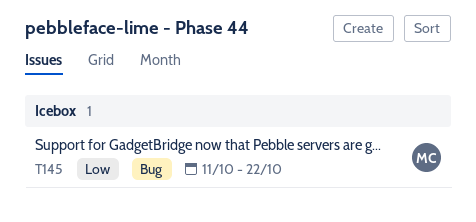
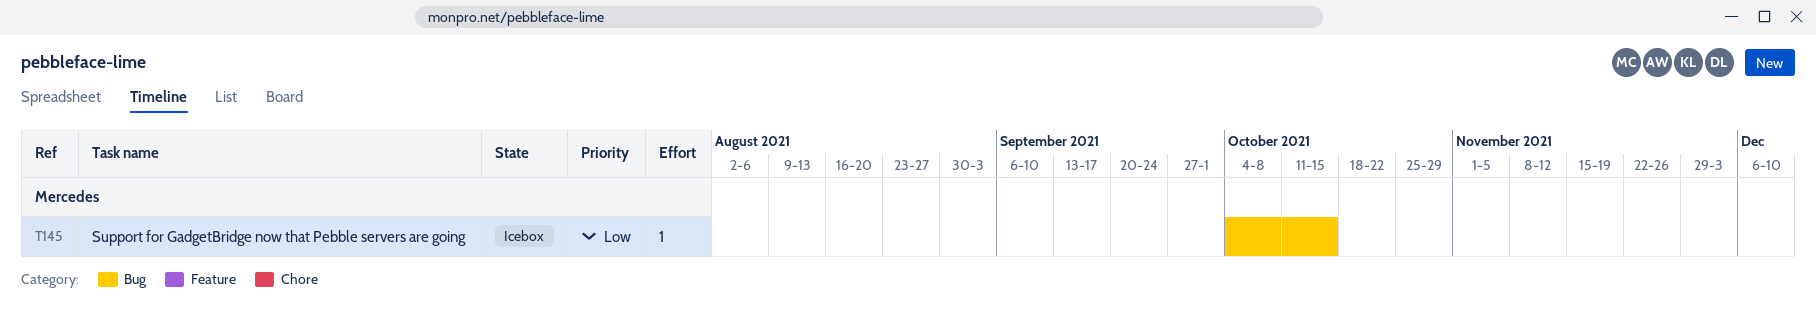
T145, start: Oct 11 -> Oct 4
T145, due: Oct 22 -> Oct 15

